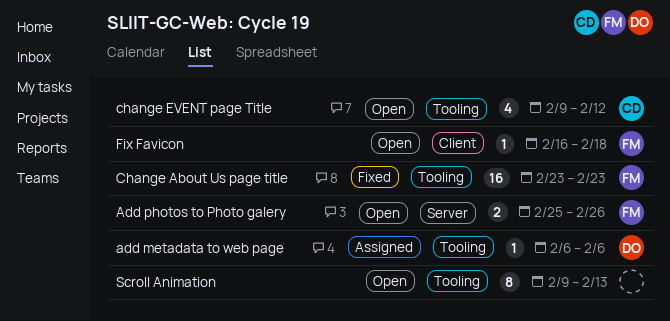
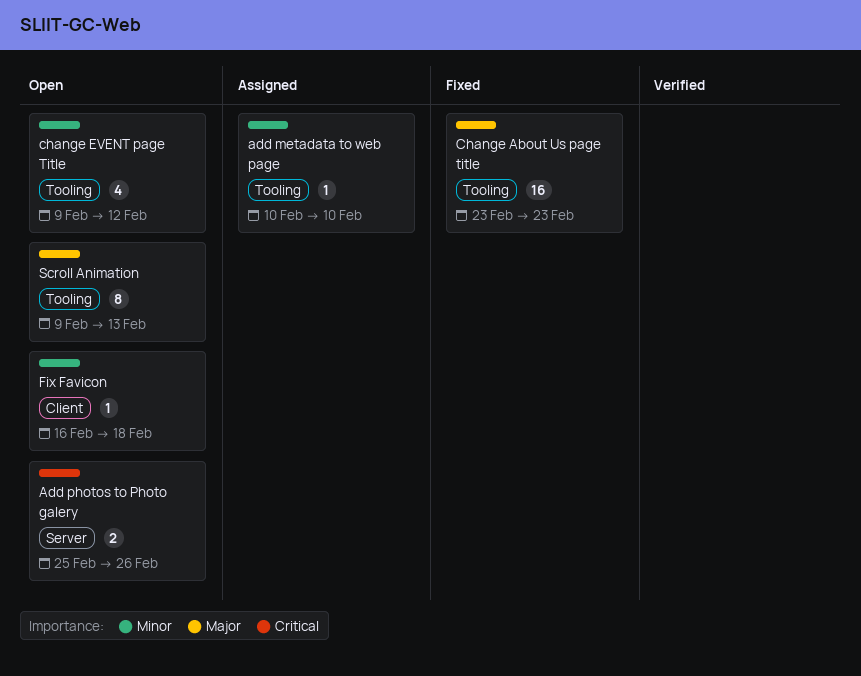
add metadata to web page, start: Feb 6 -> Feb 10
add metadata to web page, due: Feb 6 -> Feb 10

